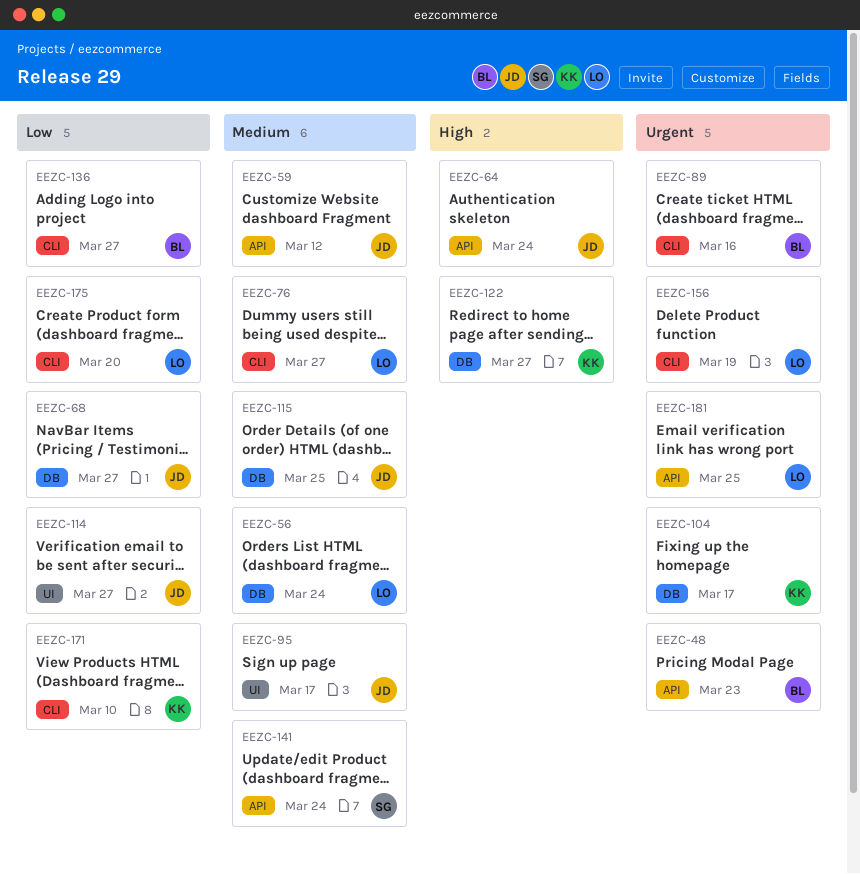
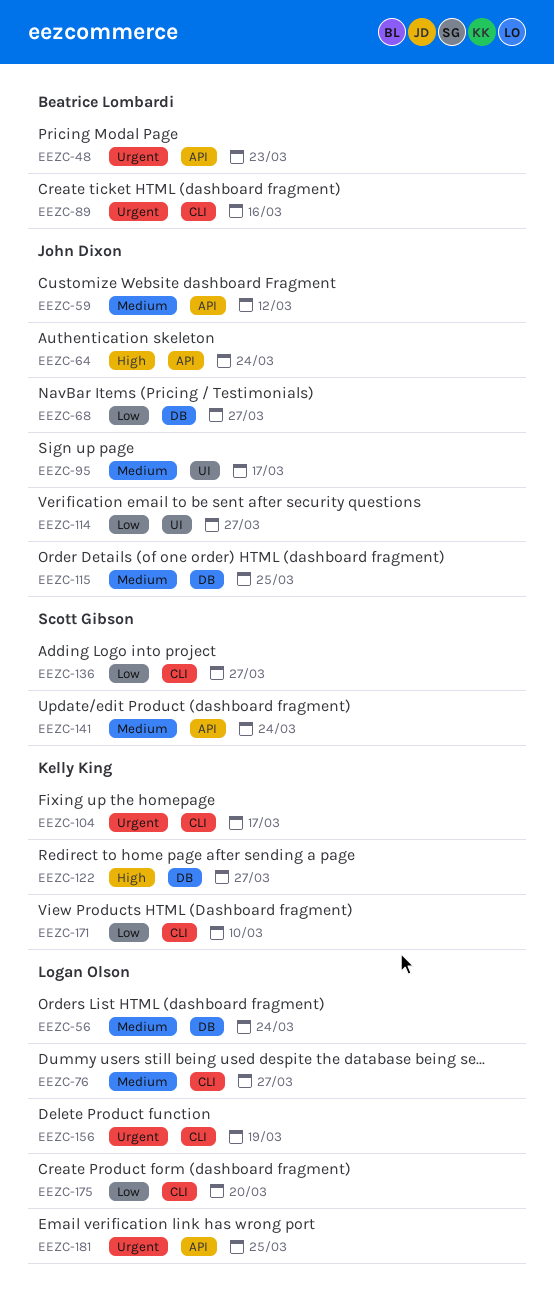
EEZC-104, label: DB -> CLI
EEZC-136, owner: Beatrice Lombardi -> Scott Gibson

